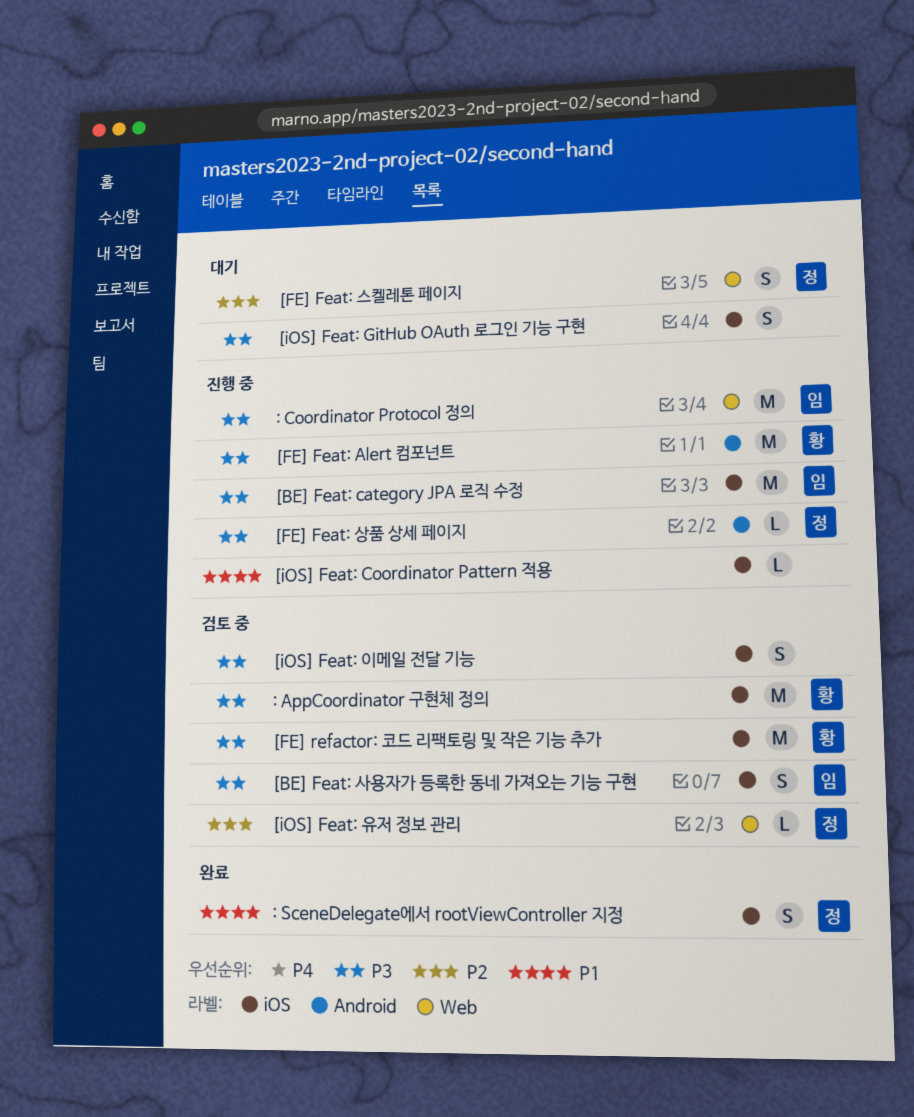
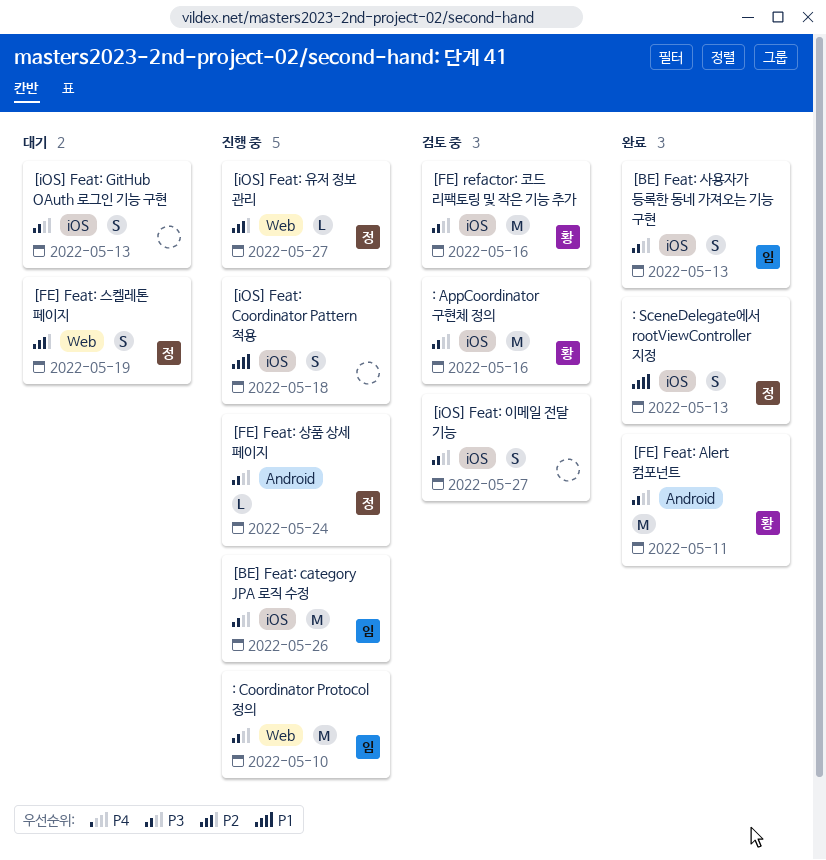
[BE] Feat: 사용자가 등록한 동네 가져오는 기능 구현, status: 검토 중 -> 완료
[FE] Feat: Alert 컴포넌트, status: 진행 중 -> 완료
[iOS] Feat: Coordinator Pattern 적용, estimate: L -> S
[iOS] Feat: 유저 정보 관리, status: 검토 중 -> 진행 중

